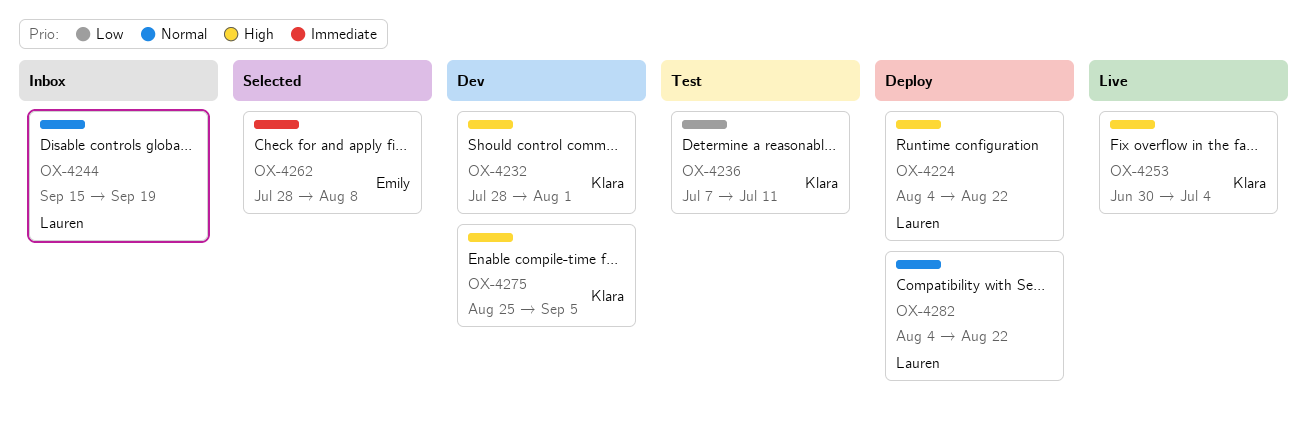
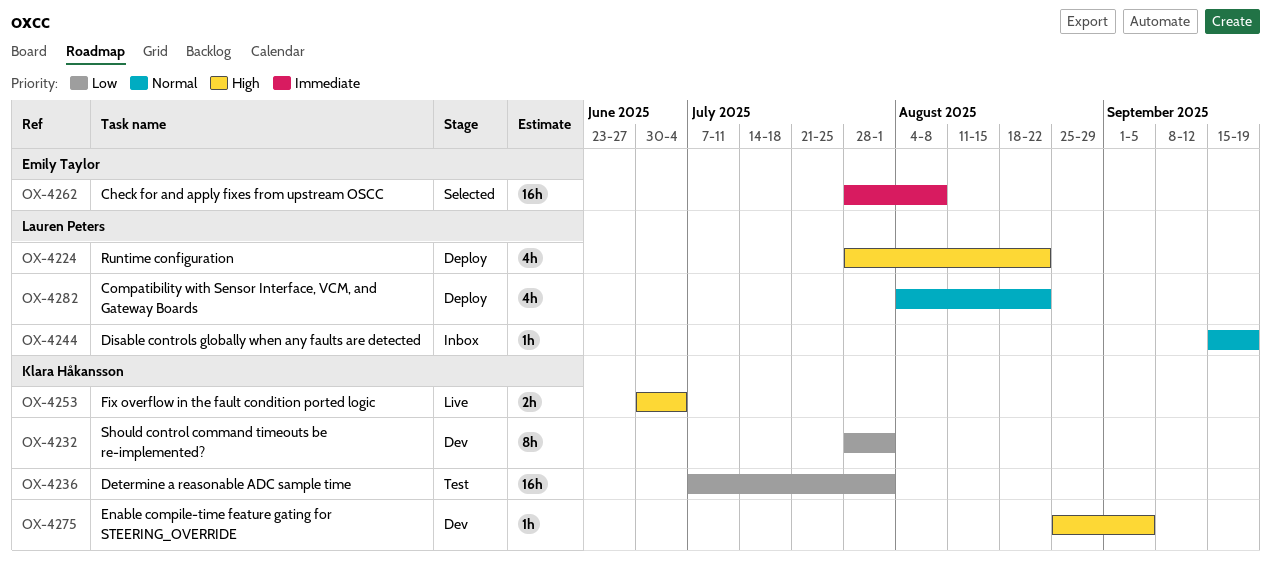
OX-4224, start: Aug 4 -> Jul 28
OX-4232, priority: High -> Low
OX-4236, due: Jul 11 -> Aug 1

